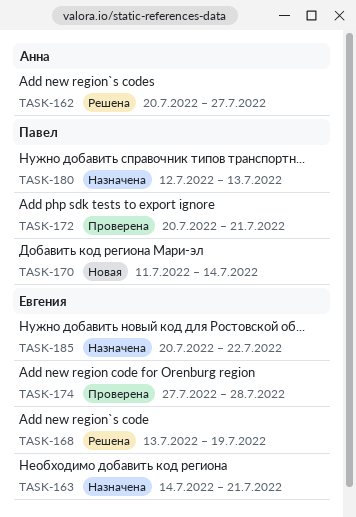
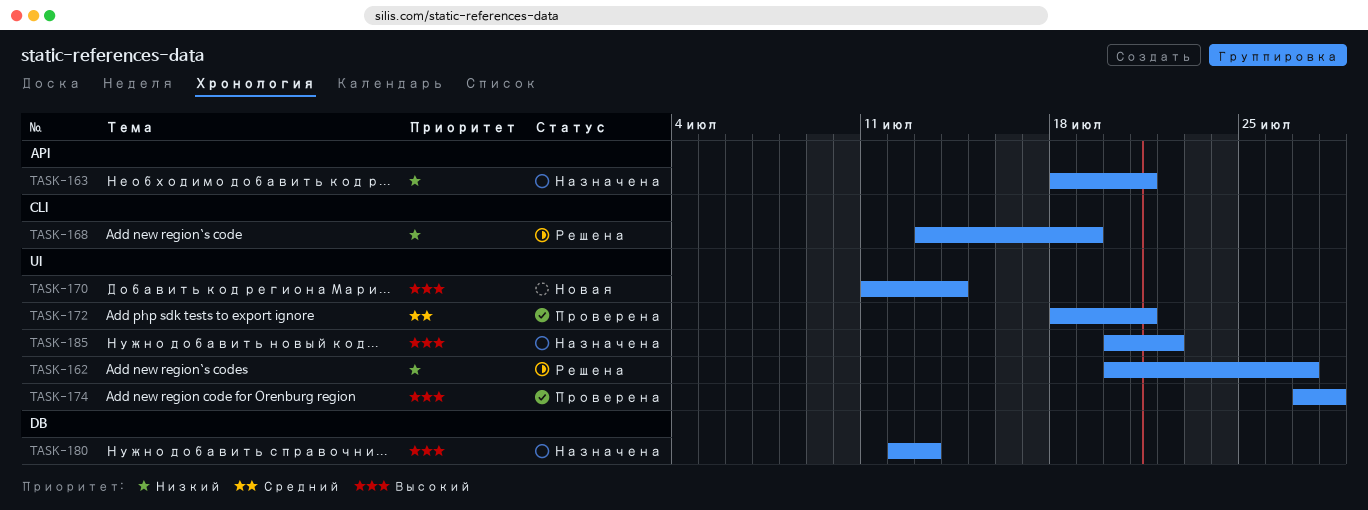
TASK-163, start: Jul 14 -> Jul 18
TASK-172, start: Jul 20 -> Jul 18

